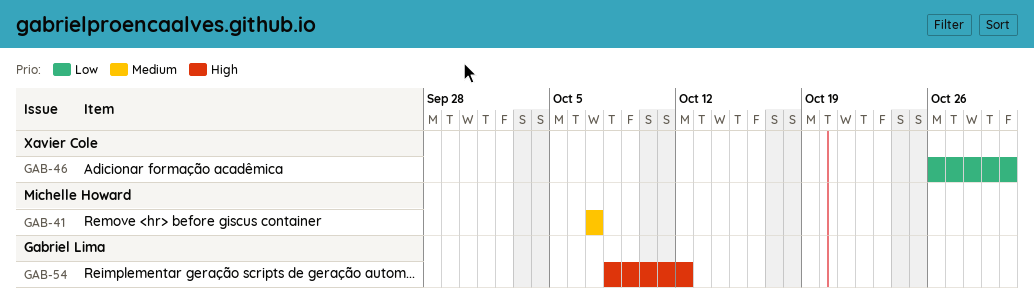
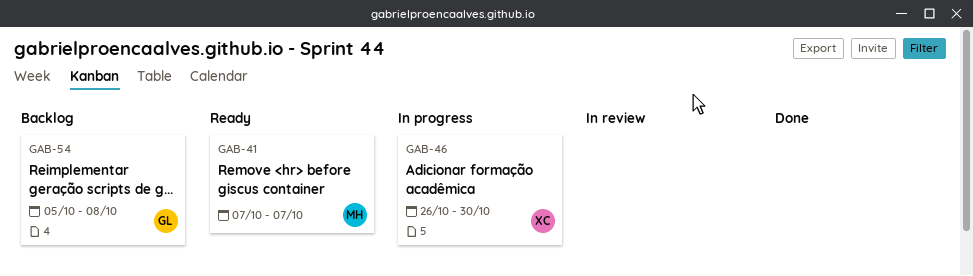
GAB-54, start: Oct 8 -> Oct 5
GAB-54, due: Oct 12 -> Oct 8

